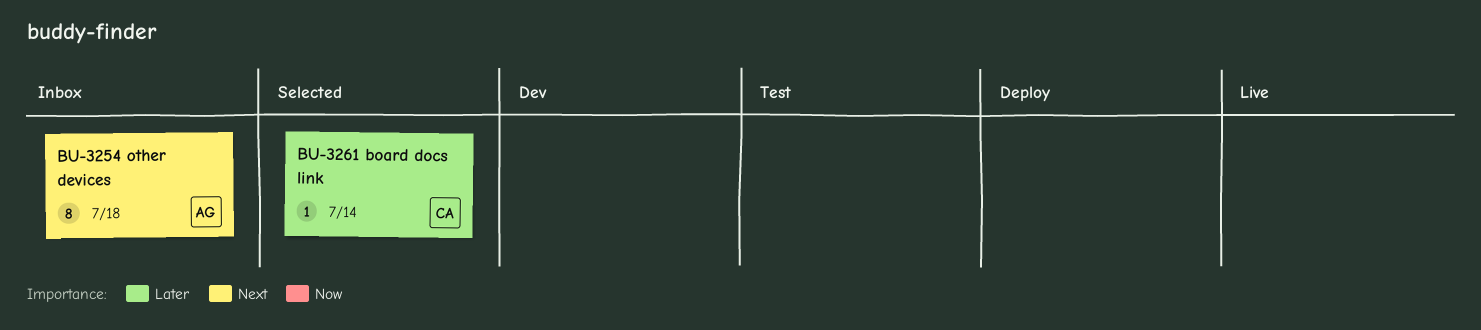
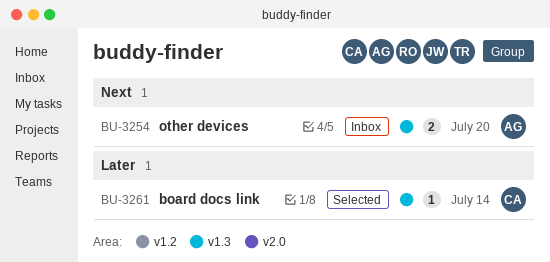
BU-3254, estimate: 8 -> 2
BU-3254, due: Jul 18 -> Jul 20

